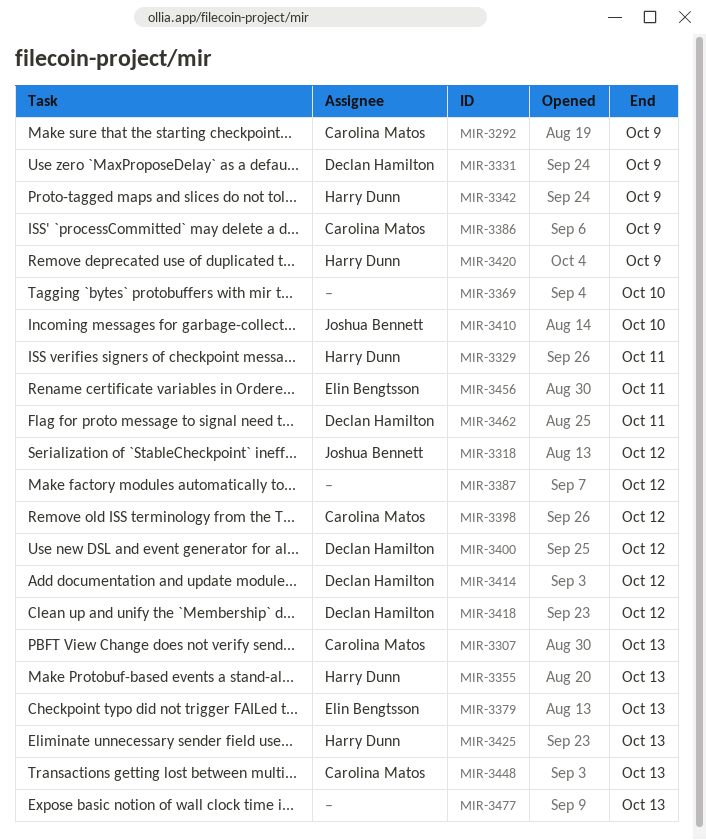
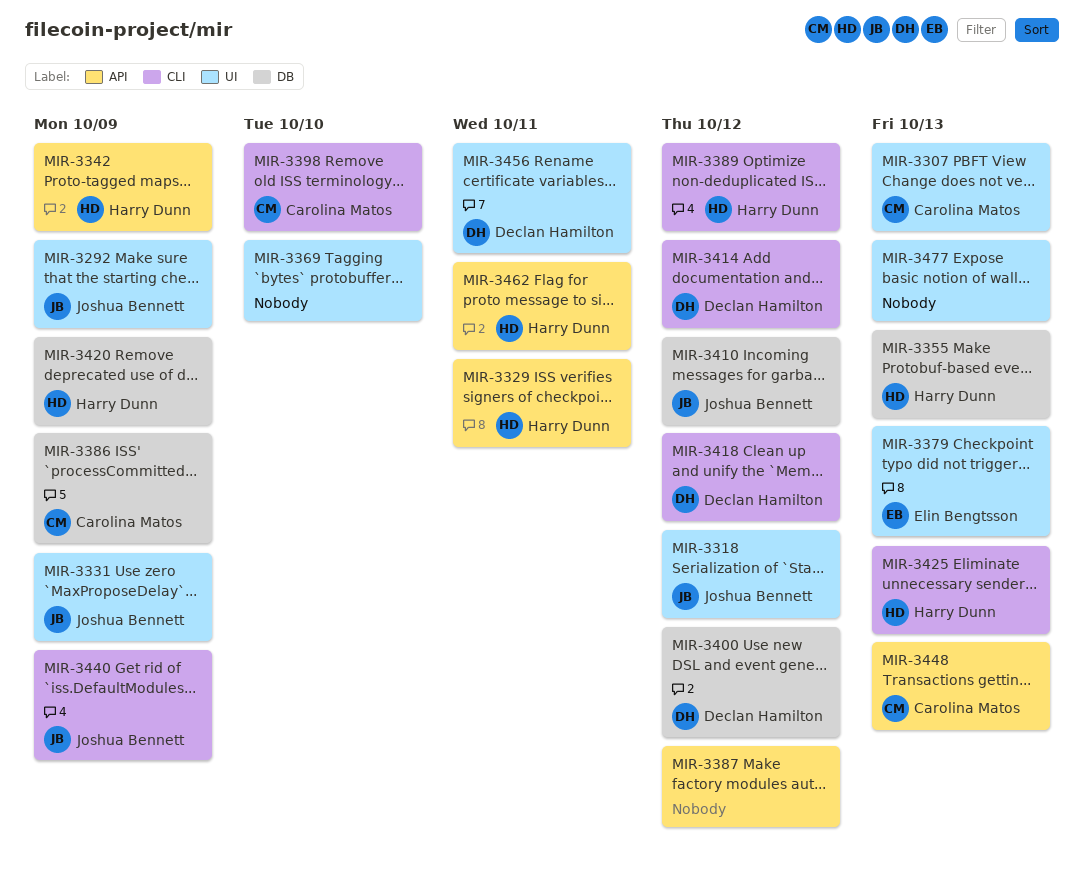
MIR-3292, owner: Carolina Matos -> Joshua Bennett
MIR-3331, owner: Declan Hamilton -> Joshua Bennett
MIR-3389: none -> present
MIR-3398, due: Oct 12 -> Oct 10
MIR-3410, due: Oct 10 -> Oct 12
MIR-3440: none -> present
MIR-3456, owner: Elin Bengtsson -> Declan Hamilton
MIR-3462, owner: Declan Hamilton -> Harry Dunn

